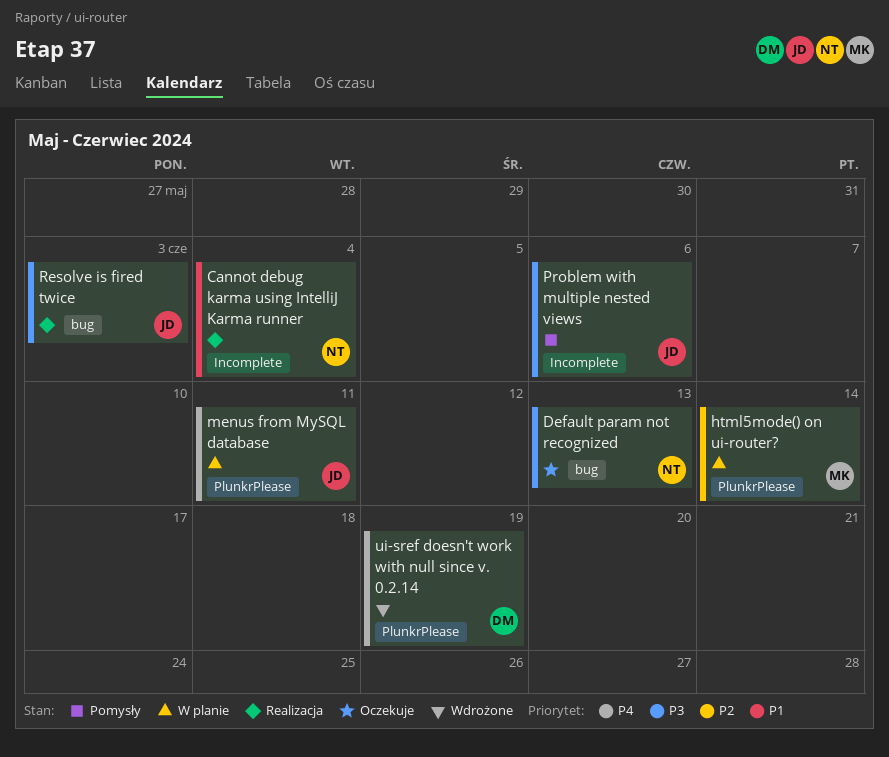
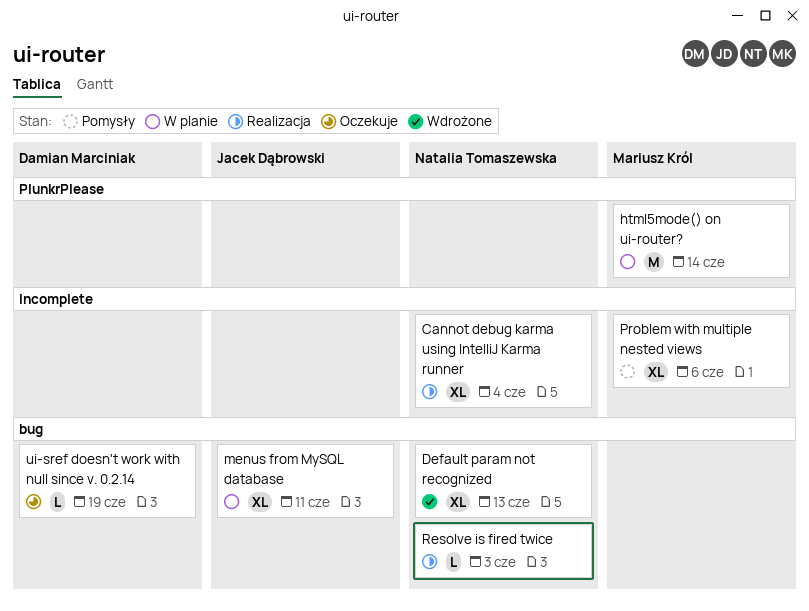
Default param not recognized, status: Oczekuje -> Wdrożone
menus from MySQL database, label: PlunkrPlease -> bug
Problem with multiple nested views, owner: Jacek Dąbrowski -> Mariusz Król
Resolve is fired twice, owner: Jacek Dąbrowski -> Natalia Tomaszewska
ui-sref doesn't work with null since v. 0.2.14, status: Wdrożone -> Oczekuje
ui-sref doesn't work with null since v. 0.2.14, label: PlunkrPlease -> bug

